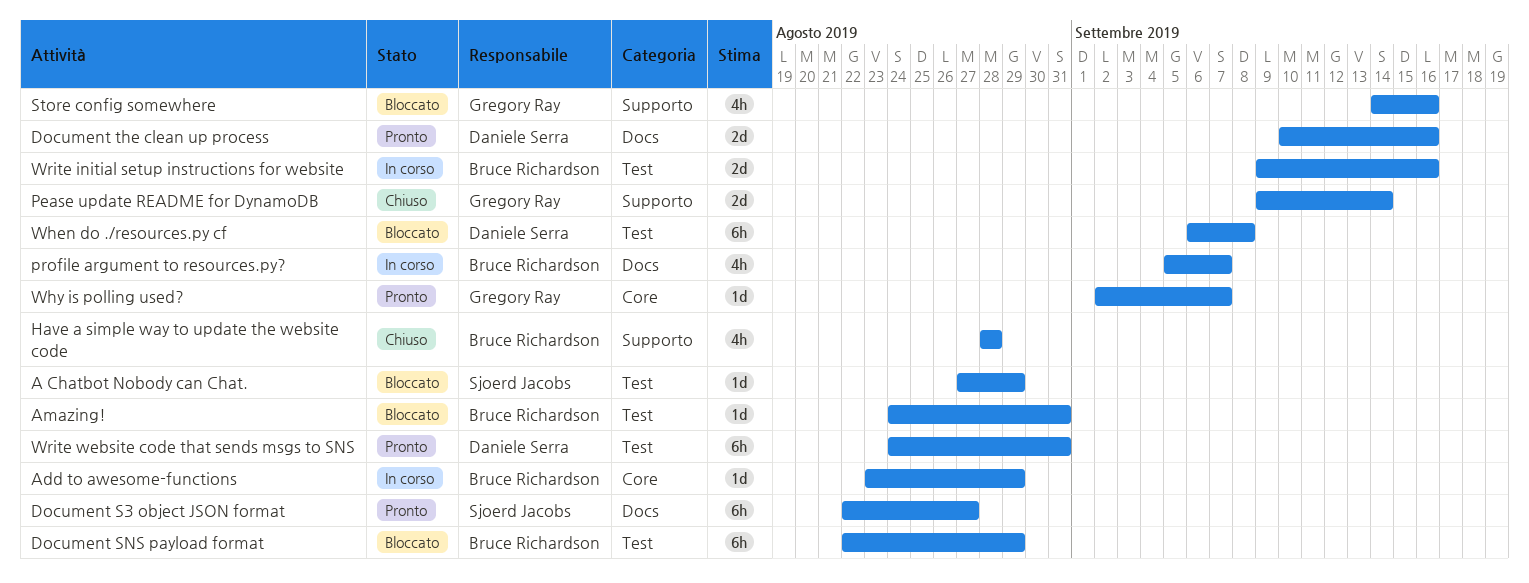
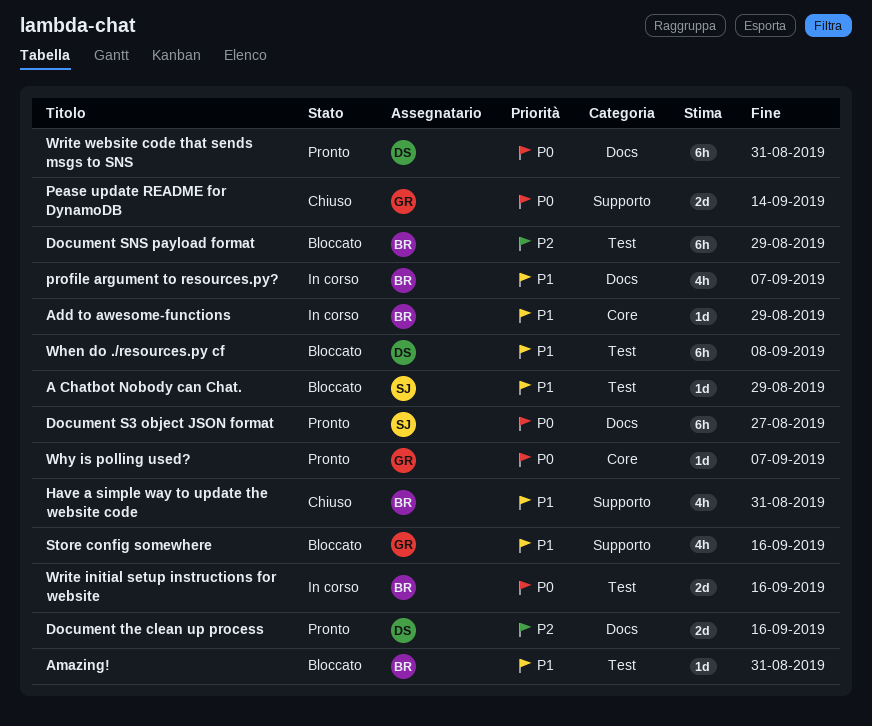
Have a simple way to update the website code, due: Aug 28 -> Aug 31
Write website code that sends msgs to SNS, label: Test -> Docs

